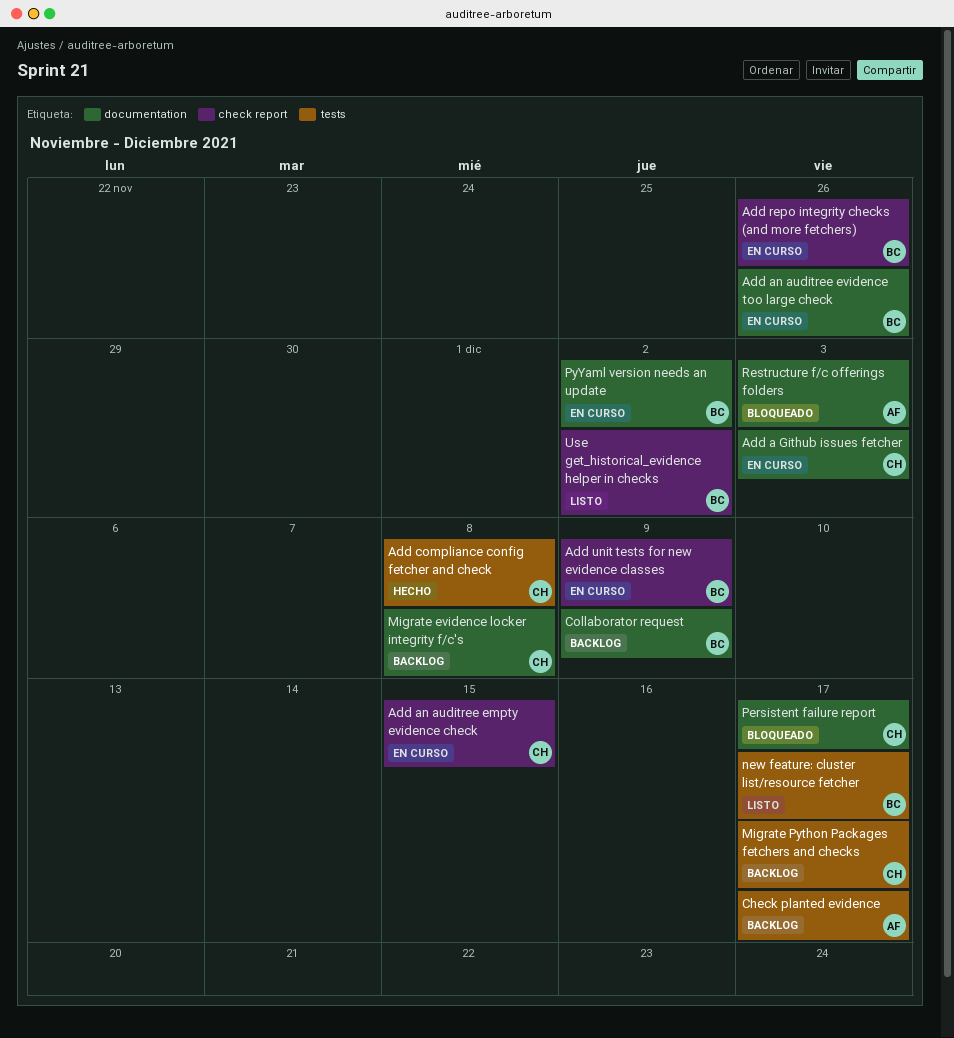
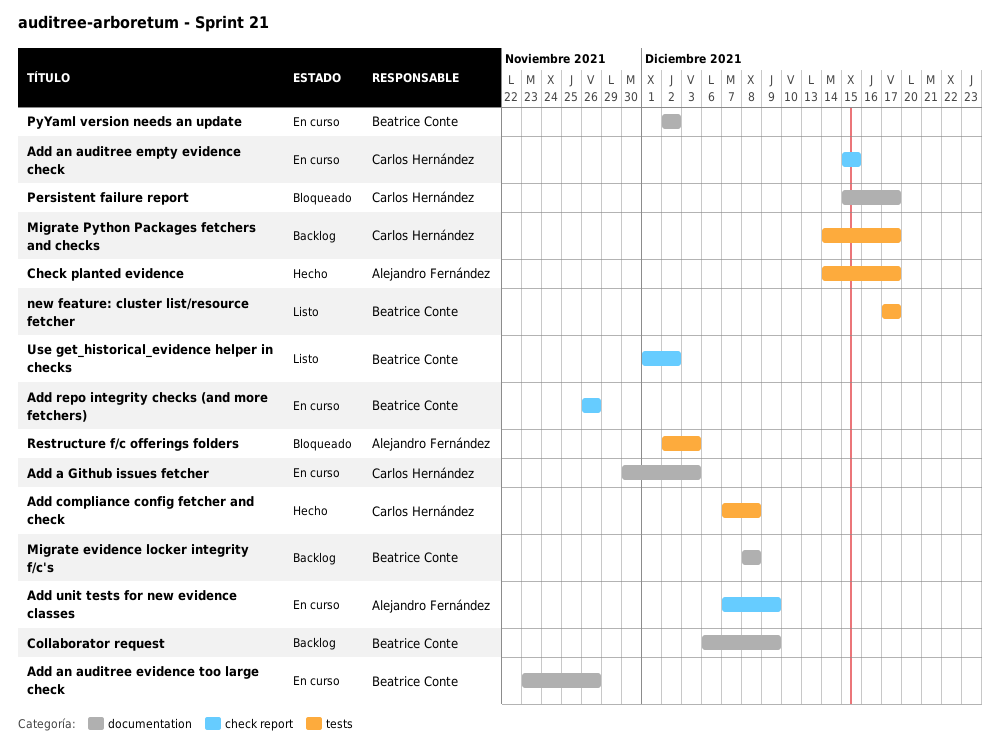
Add unit tests for new evidence classes, owner: Beatrice Conte -> Alejandro Fernández
Check planted evidence, status: Backlog -> Hecho
Migrate evidence locker integrity f/c's, owner: Carlos Hernández -> Beatrice Conte
Restructure f/c offerings folders, label: documentation -> tests

